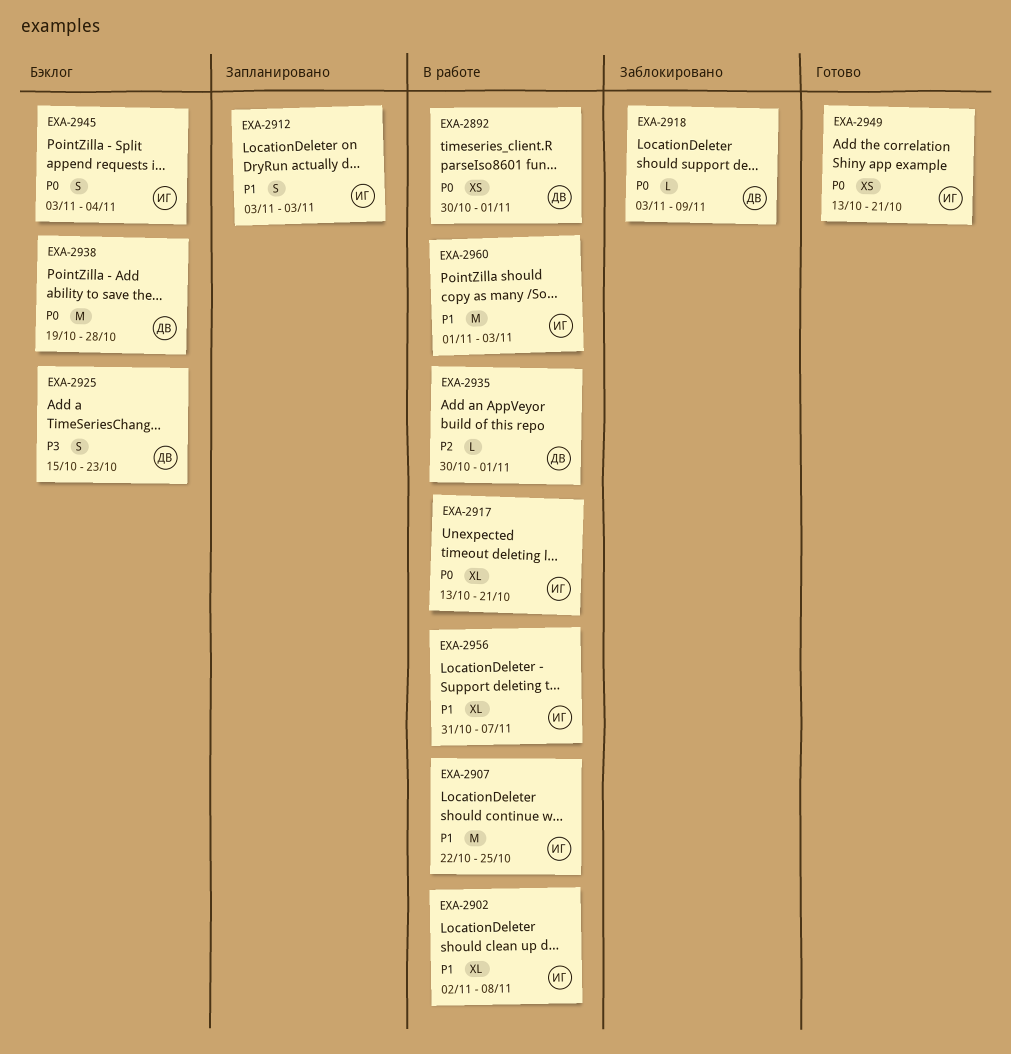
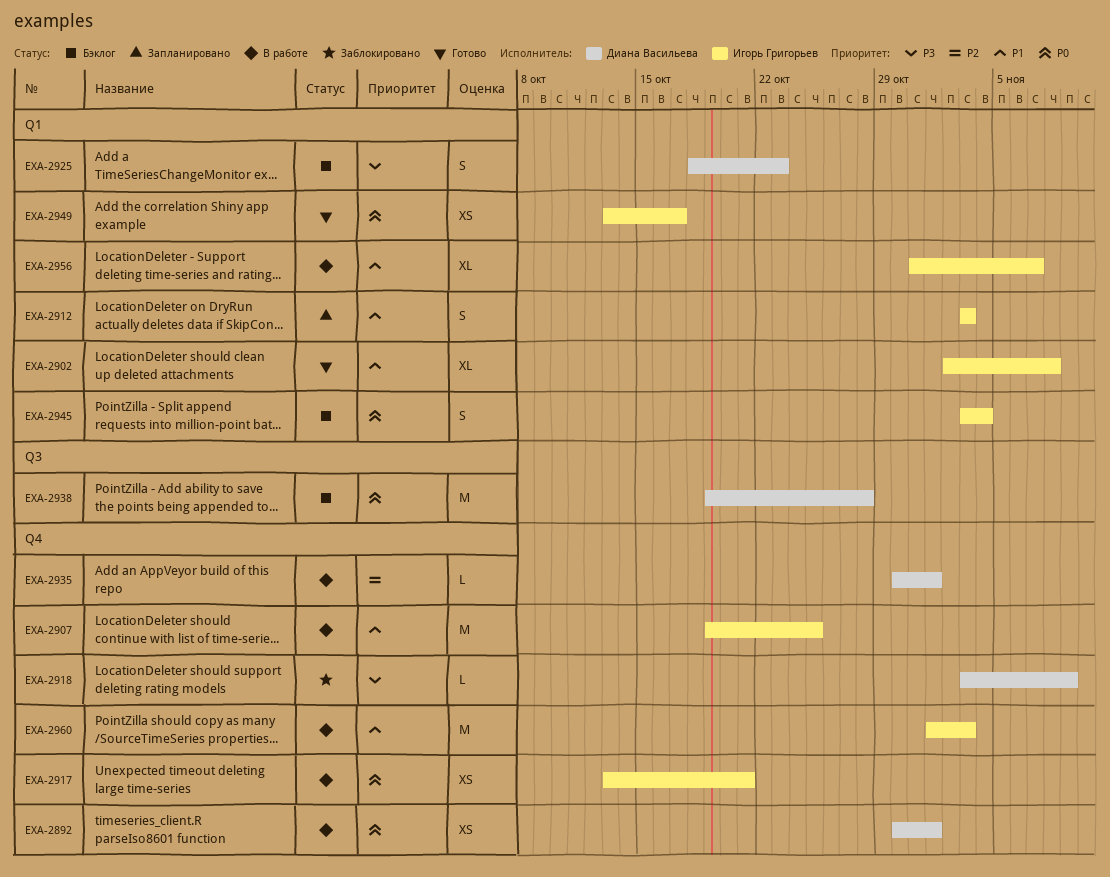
EXA-2902, status: В работе -> Готово
EXA-2907, start: Oct 22 -> Oct 19
EXA-2917, estimate: XL -> XS
EXA-2918, priority: P0 -> P3
EXA-2925, start: Oct 15 -> Oct 18
EXA-2949, due: Oct 21 -> Oct 17

